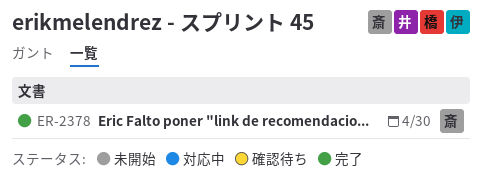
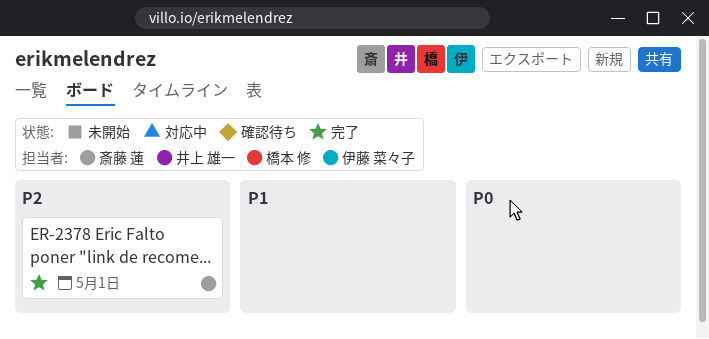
ER-2378, due: Apr 30 -> May 1

